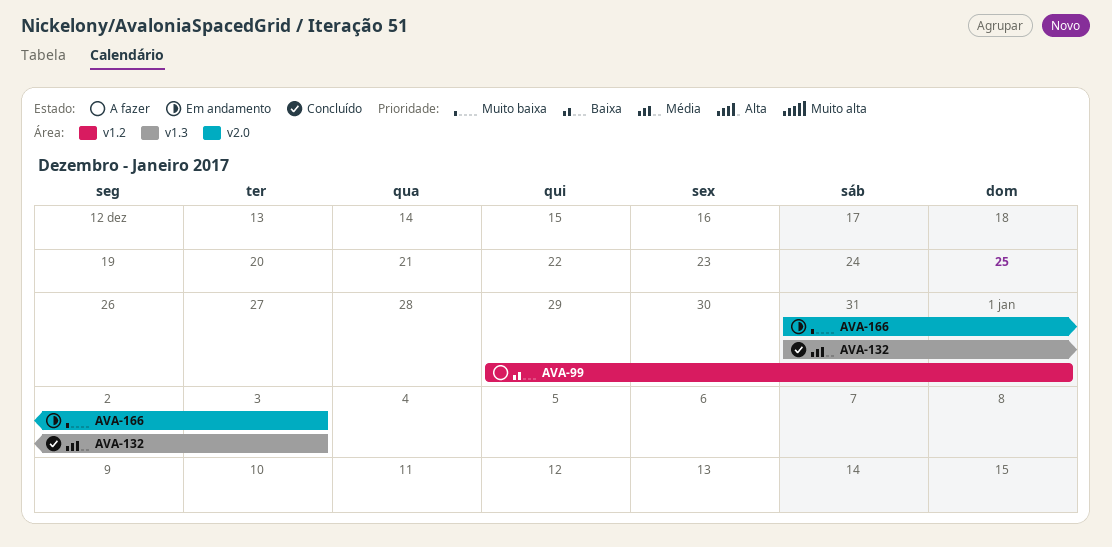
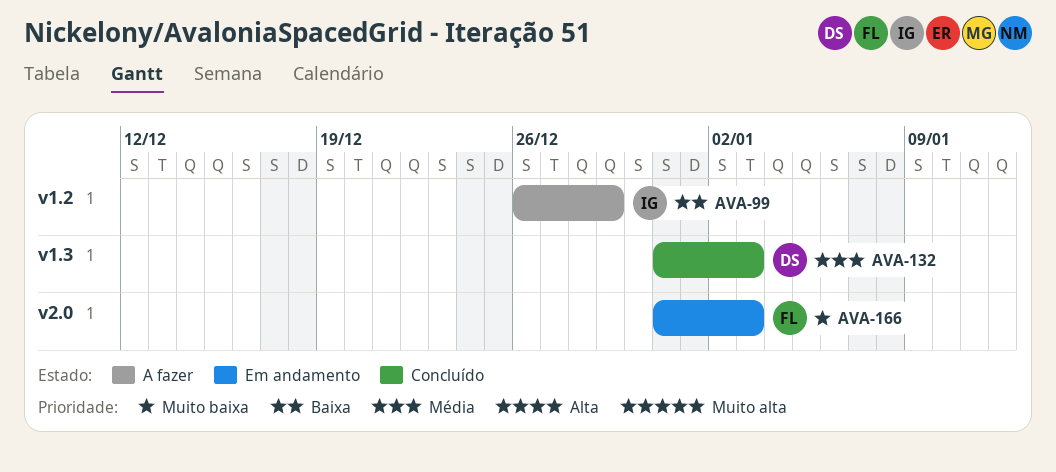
AVA-99, start: Dec 29 -> Dec 26
AVA-99, due: Jan 1 -> Dec 29

